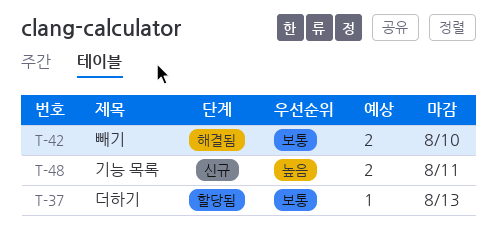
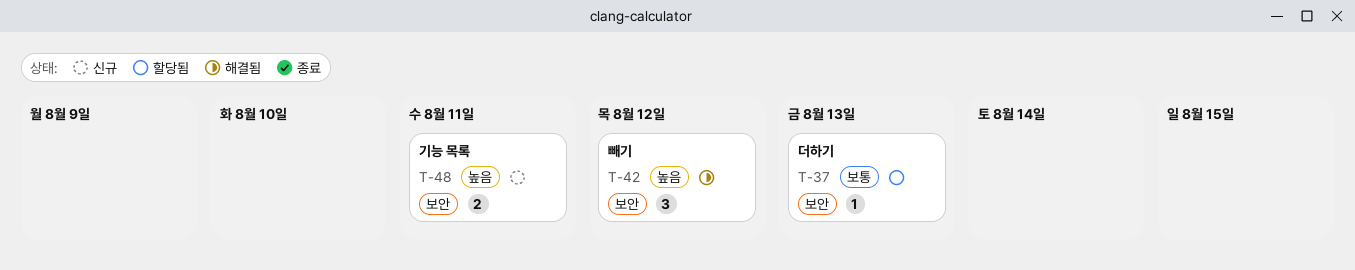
T-42, priority: 보통 -> 높음
T-42, estimate: 2 -> 3
T-42, due: Aug 10 -> Aug 12

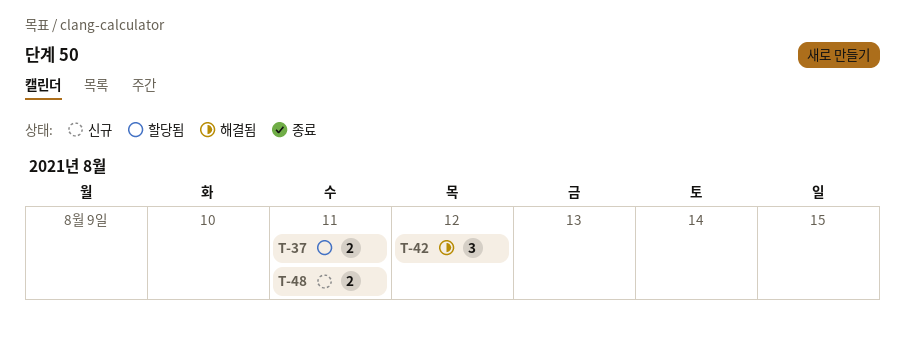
T-37, estimate: 1 -> 2
T-37, due: Aug 13 -> Aug 11

